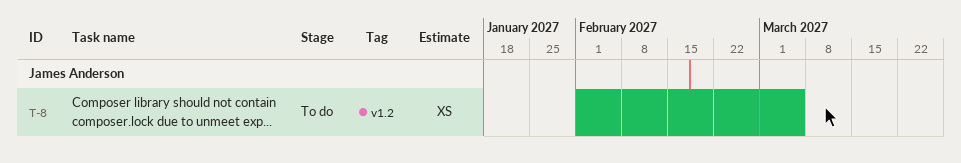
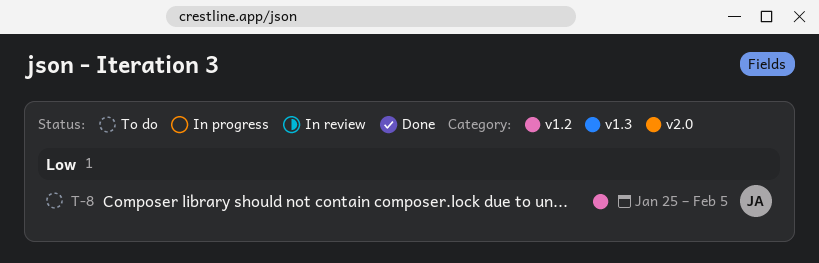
T-8, start: Feb 1 -> Jan 25
T-8, due: Mar 5 -> Feb 5

